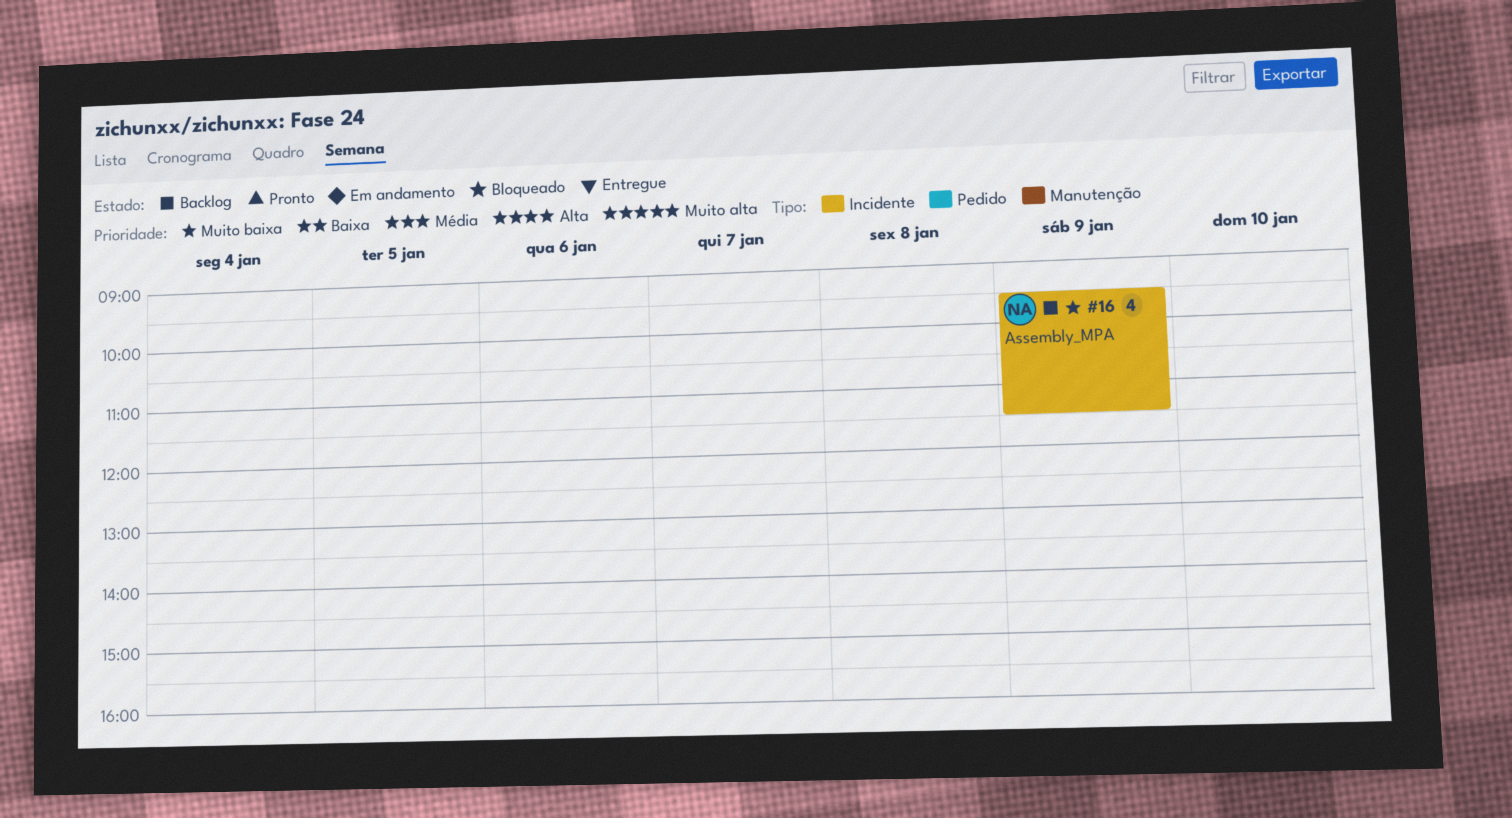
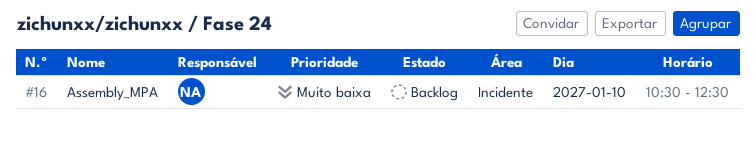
#16, day: Jan 9 -> Jan 10
#16, begins: 09:30 -> 10:30
#16, ends: 11:30 -> 12:30

